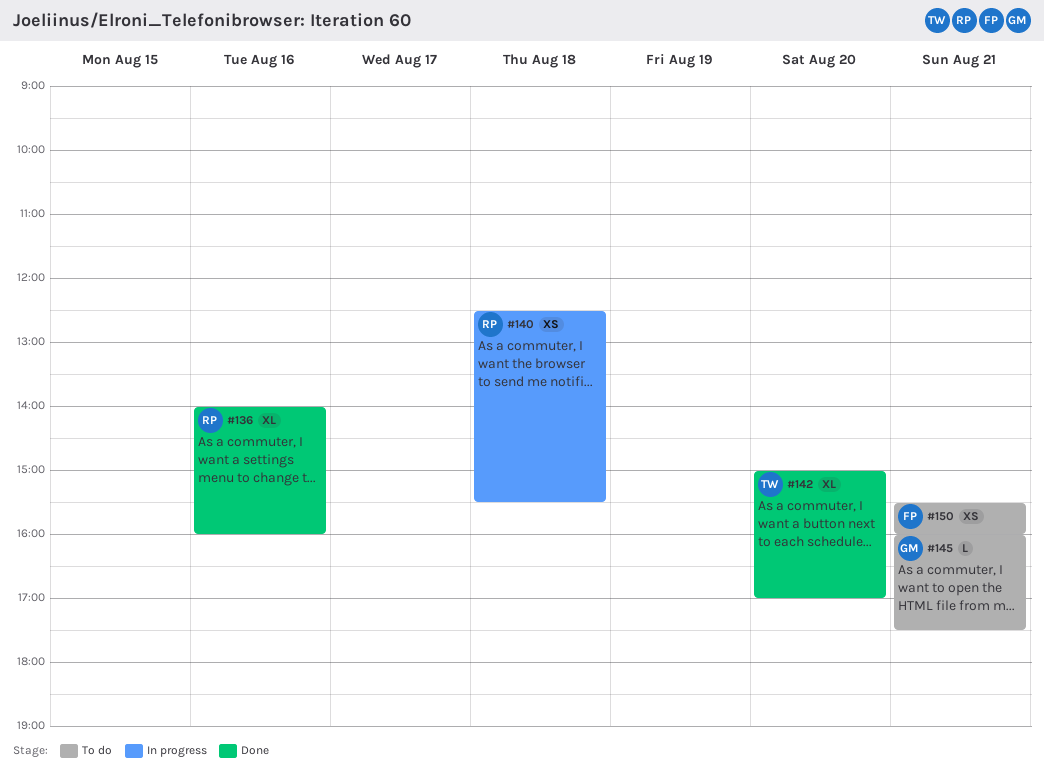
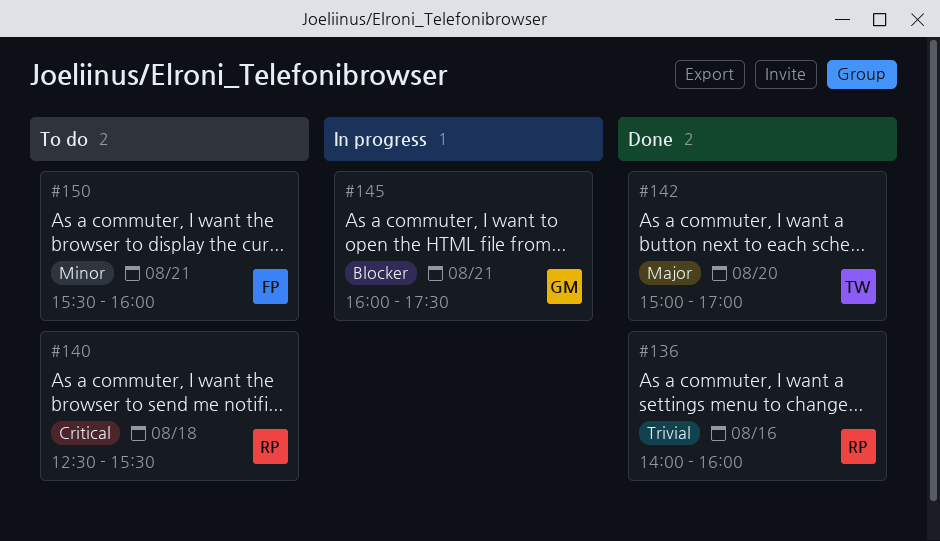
#140, status: In progress -> To do
#145, status: To do -> In progress

